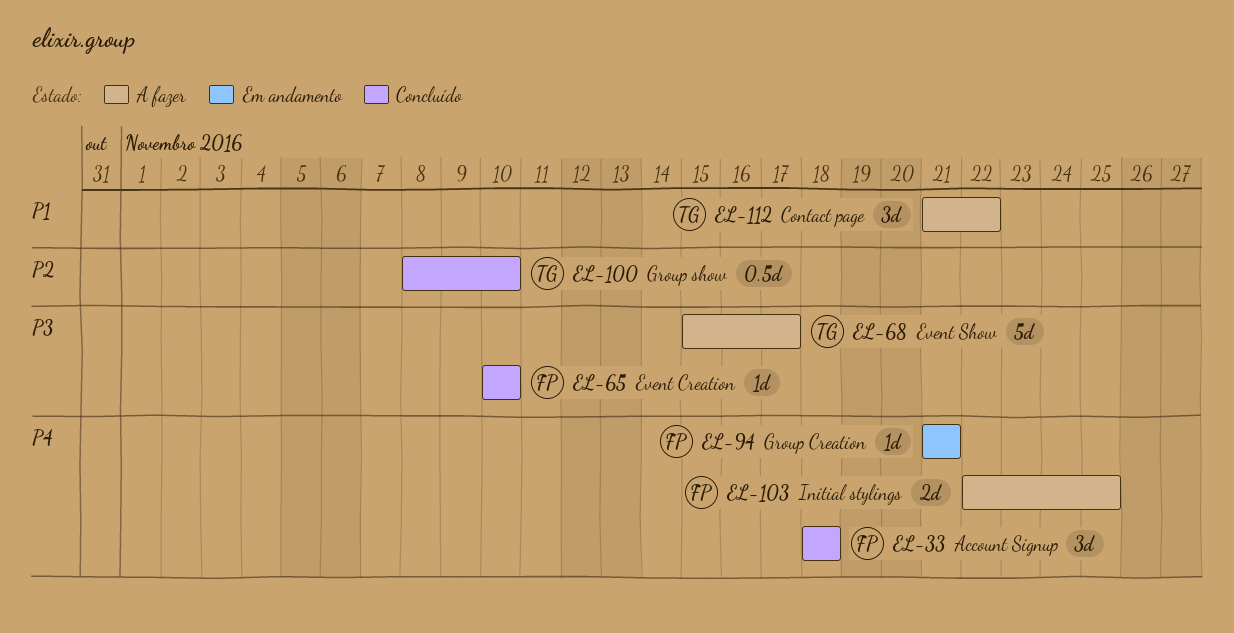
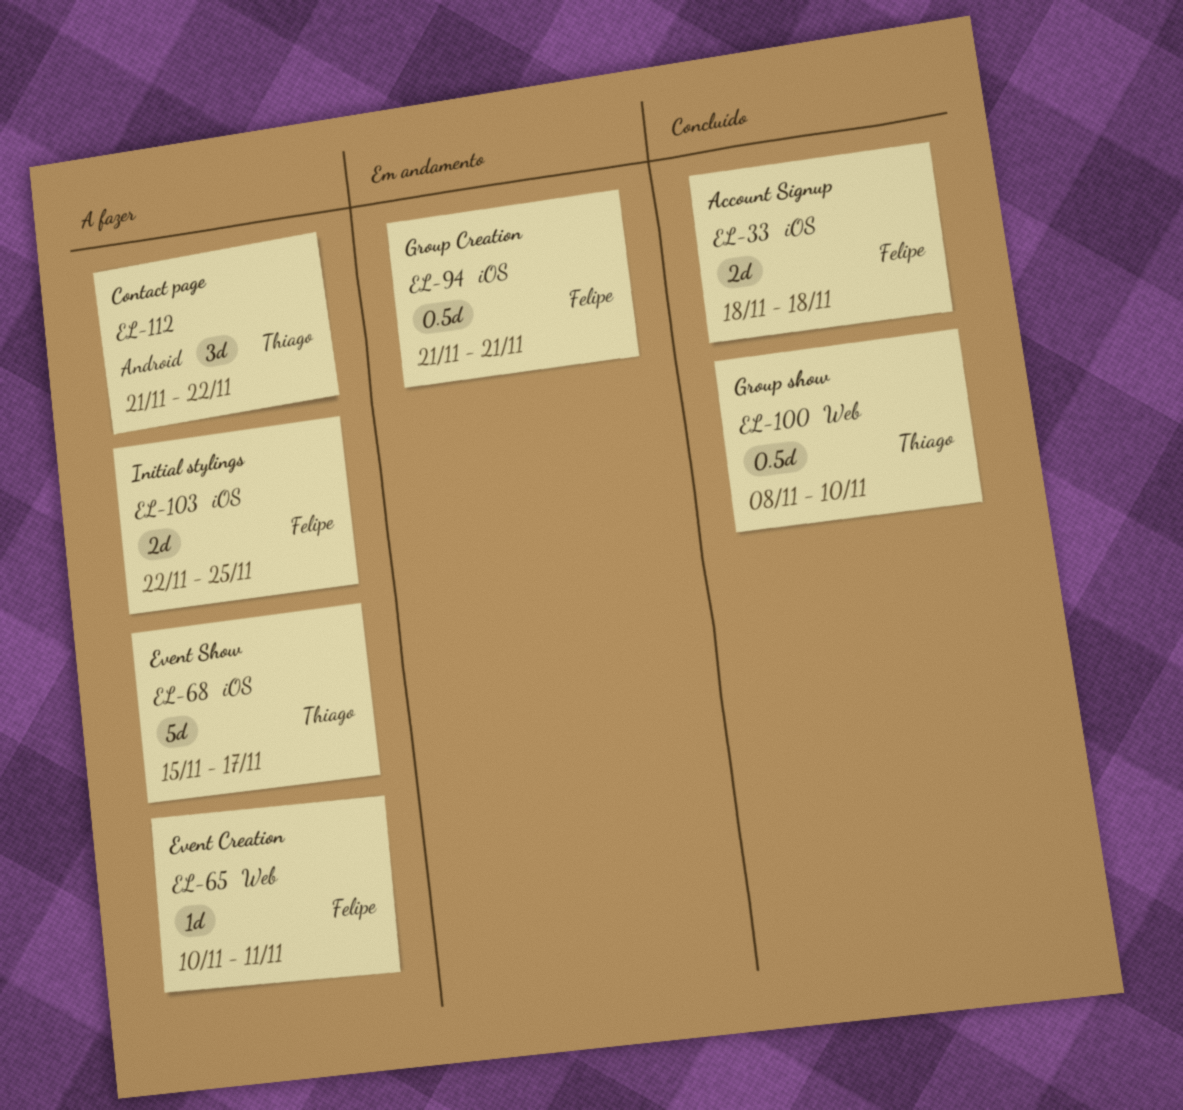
EL-33, estimate: 3d -> 2d
EL-65, status: Concluído -> A fazer
EL-65, due: Nov 10 -> Nov 11
EL-94, estimate: 1d -> 0.5d

